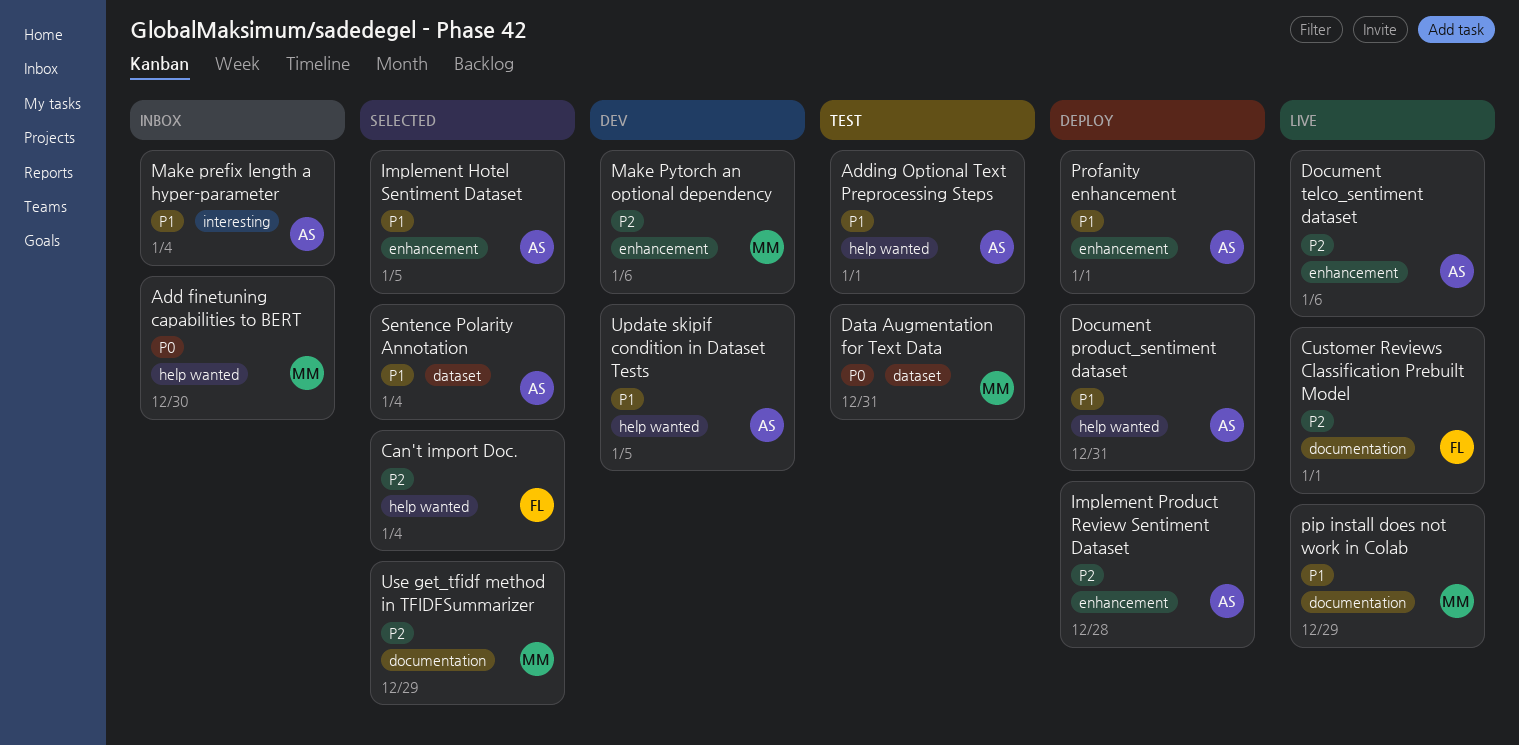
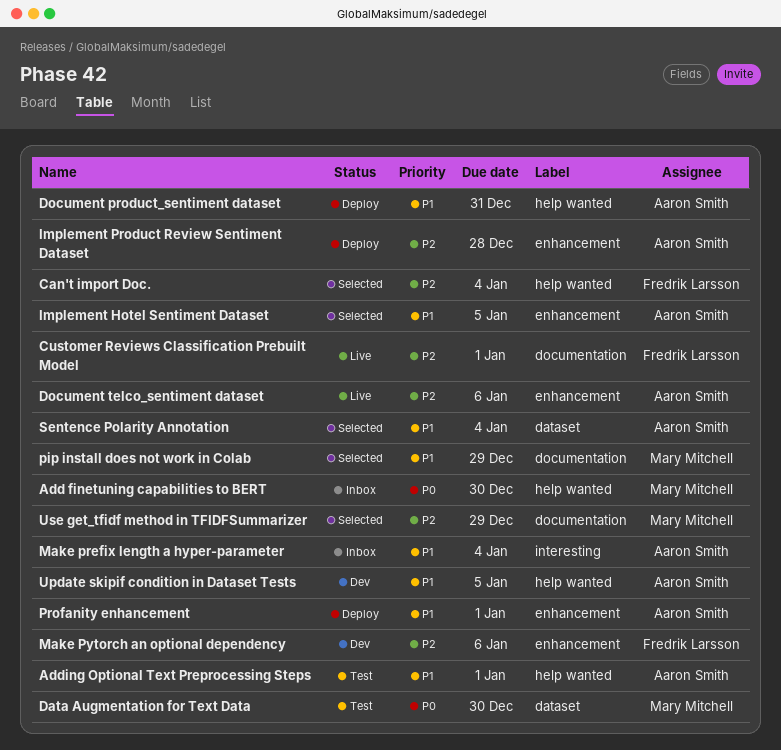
Data Augmentation for Text Data, due: Dec 31 -> Dec 30
Make Pytorch an optional dependency, owner: Mary Mitchell -> Fredrik Larsson
pip install does not work in Colab, status: Live -> Selected

